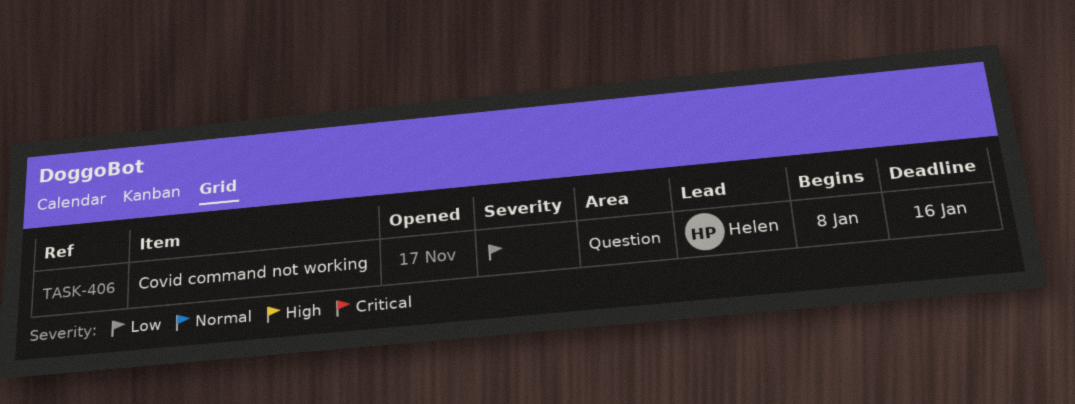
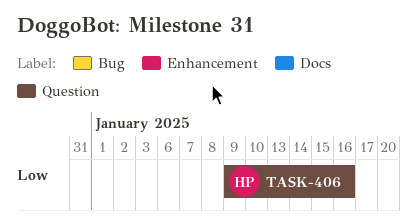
TASK-406, start: Jan 8 -> Jan 9

